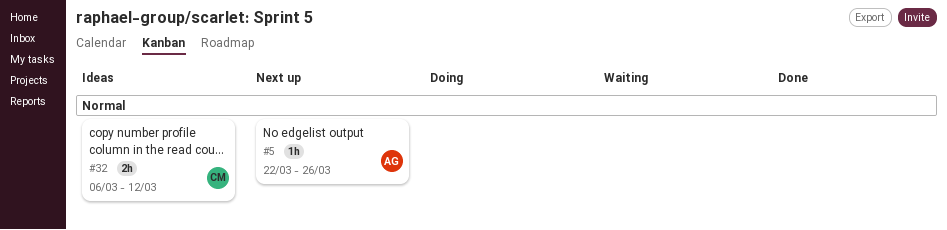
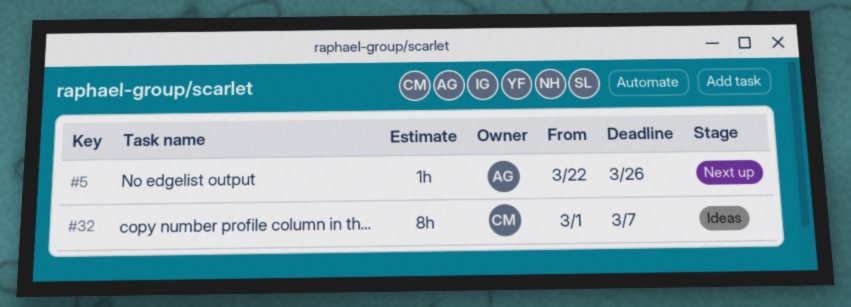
#32, estimate: 2h -> 8h
#32, start: Mar 6 -> Mar 1
#32, due: Mar 12 -> Mar 7

